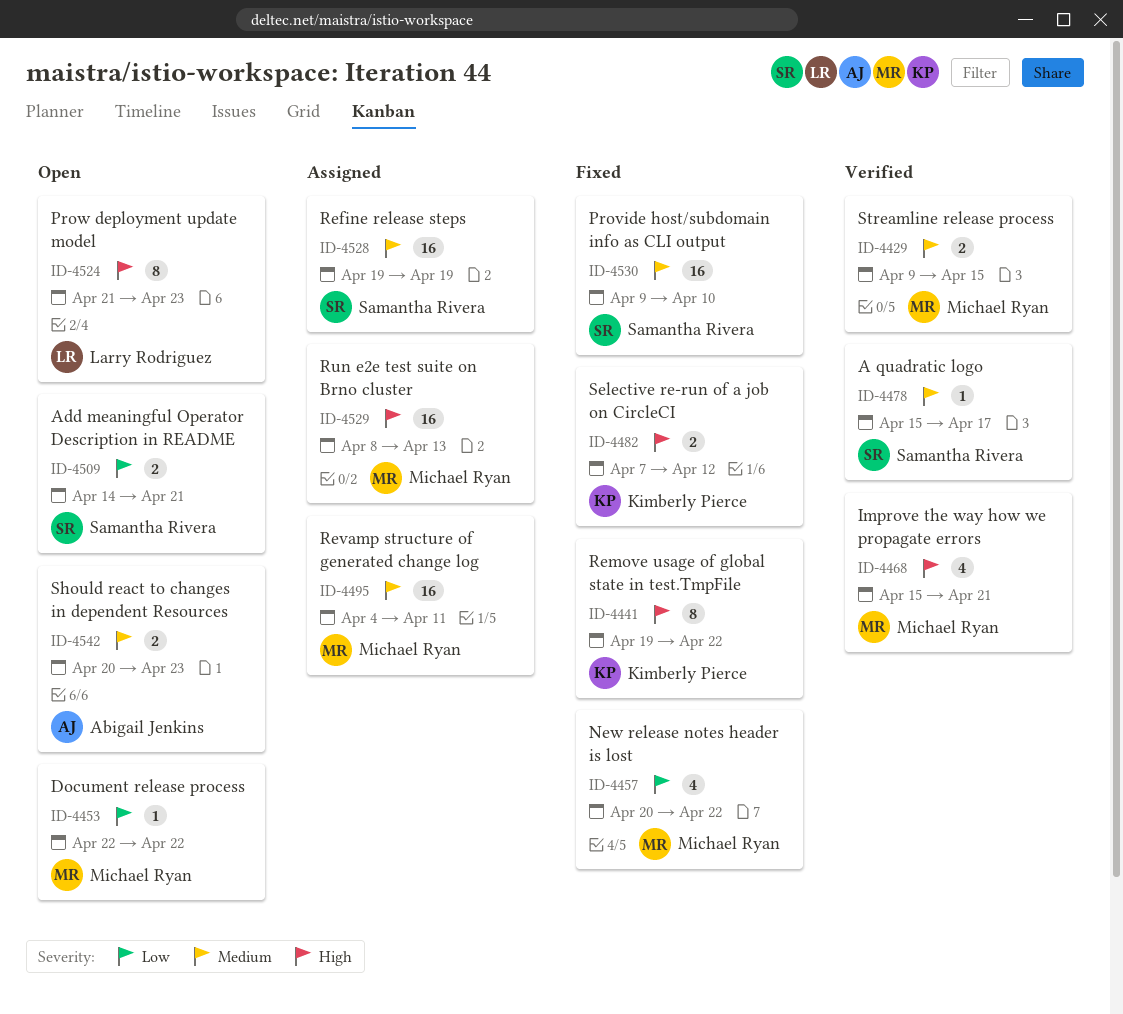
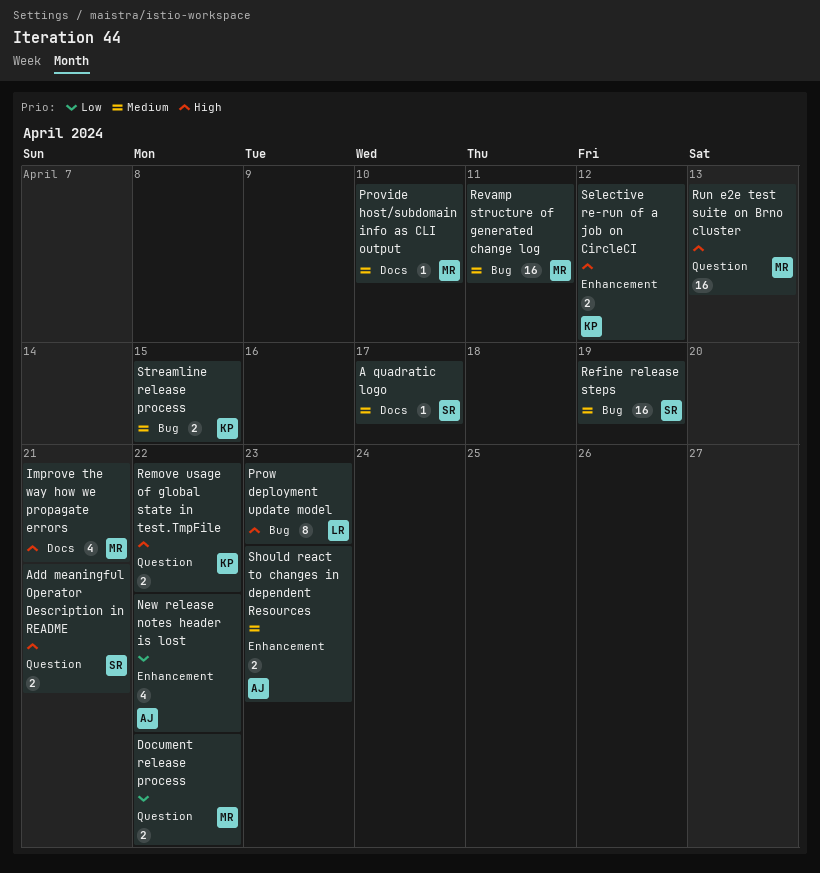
Add meaningful Operator Description in README, priority: Low -> High
Document release process, estimate: 1 -> 2
New release notes header is lost, owner: Michael Ryan -> Abigail Jenkins
Provide host/subdomain info as CLI output, owner: Samantha Rivera -> Michael Ryan
Provide host/subdomain info as CLI output, estimate: 16 -> 1
Remove usage of global state in test.TmpFile, estimate: 8 -> 2
Streamline release process, owner: Michael Ryan -> Kimberly Pierce

